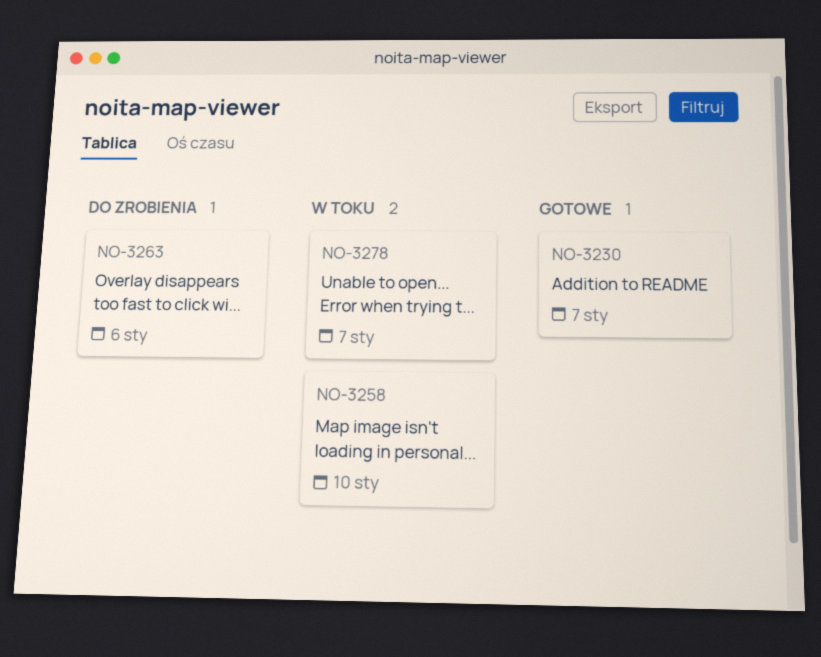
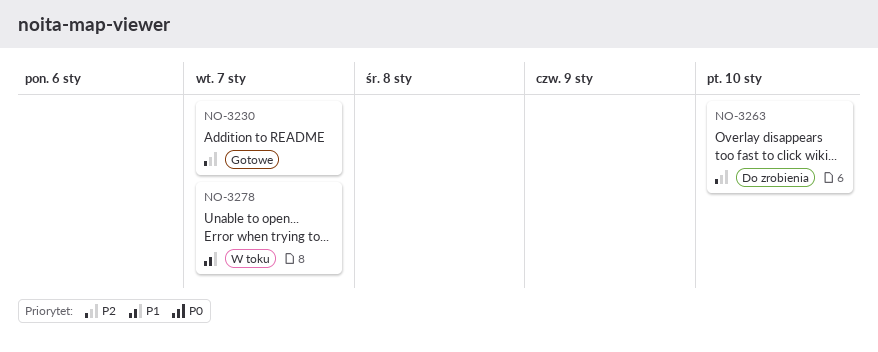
NO-3258: present -> none
NO-3263, due: Jan 6 -> Jan 10

